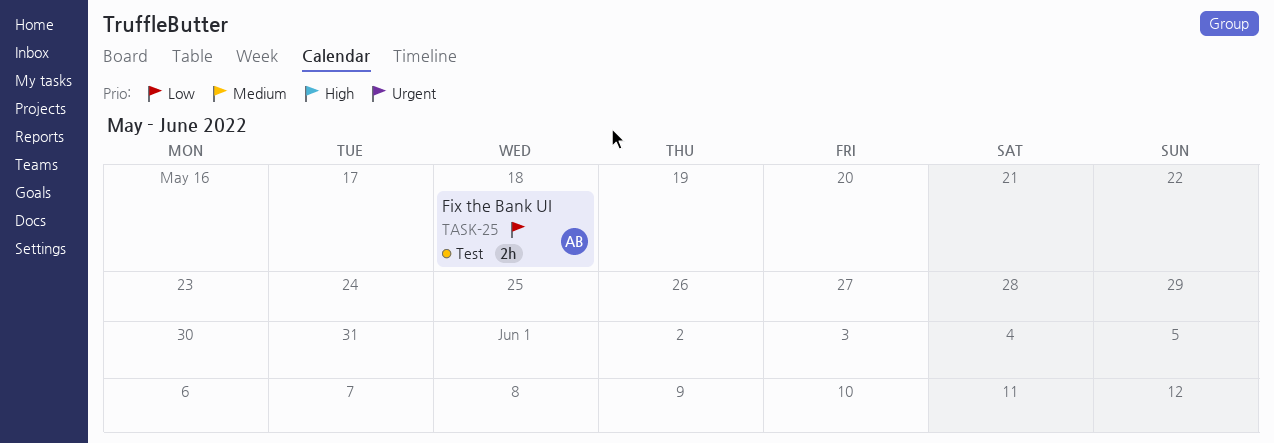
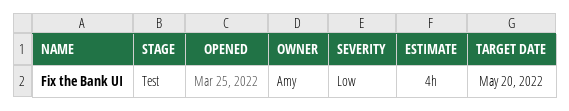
Fix the Bank UI, estimate: 2h -> 4h
Fix the Bank UI, due: May 18 -> May 20

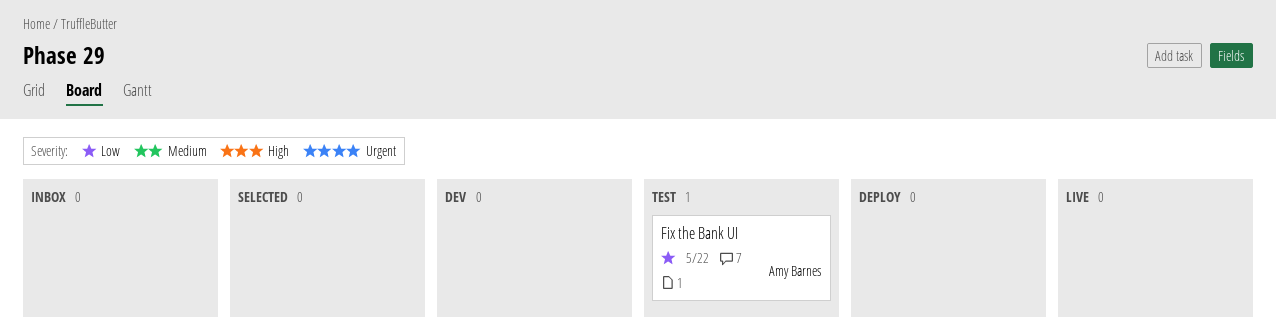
Fix the Bank UI, due: May 20 -> May 22

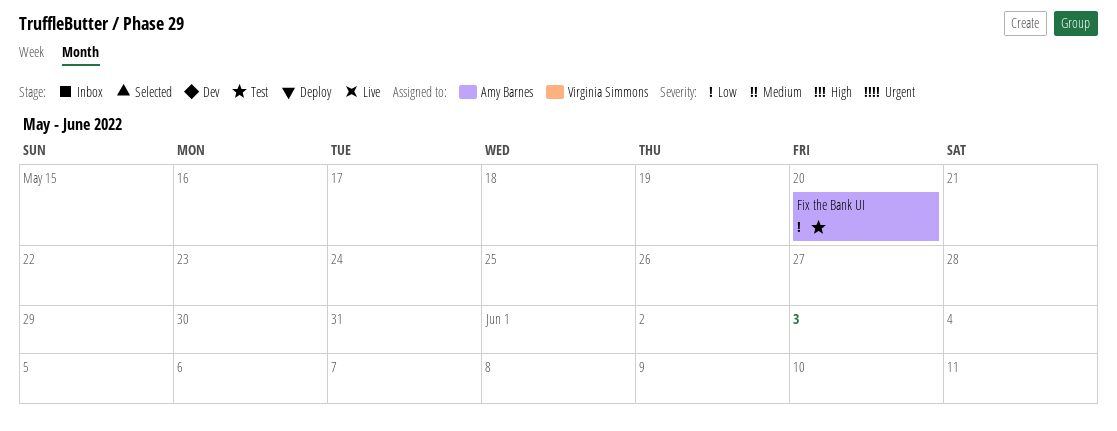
Fix the Bank UI, due: May 22 -> May 20

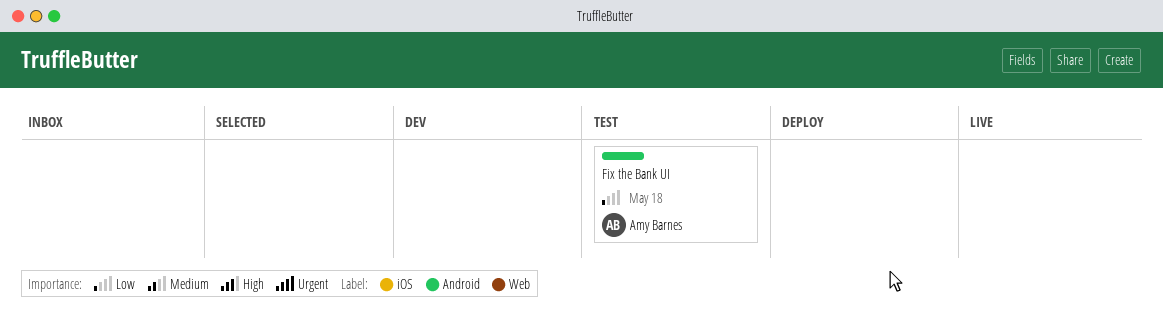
Fix the Bank UI, due: May 20 -> May 18

